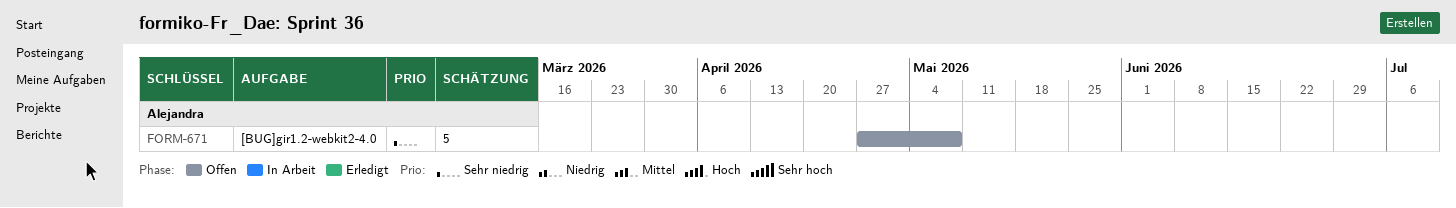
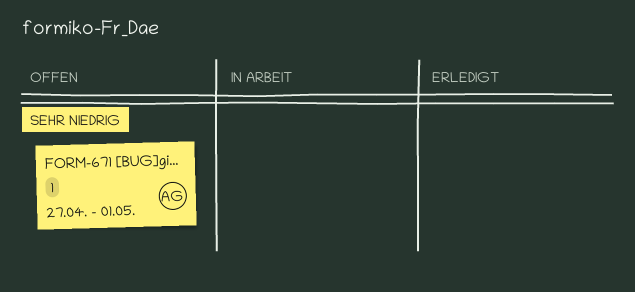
FORM-671, estimate: 5 -> 1
FORM-671, due: May 8 -> May 1

